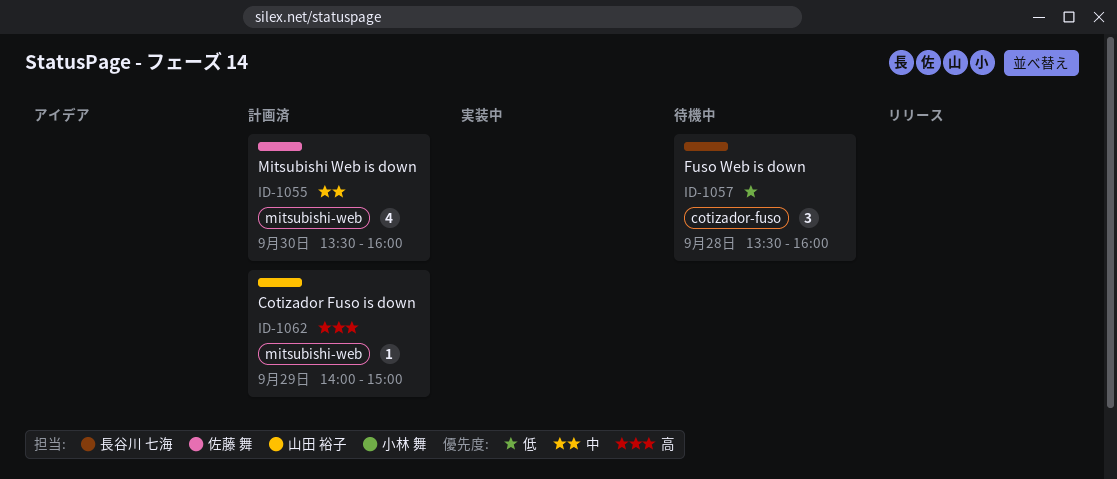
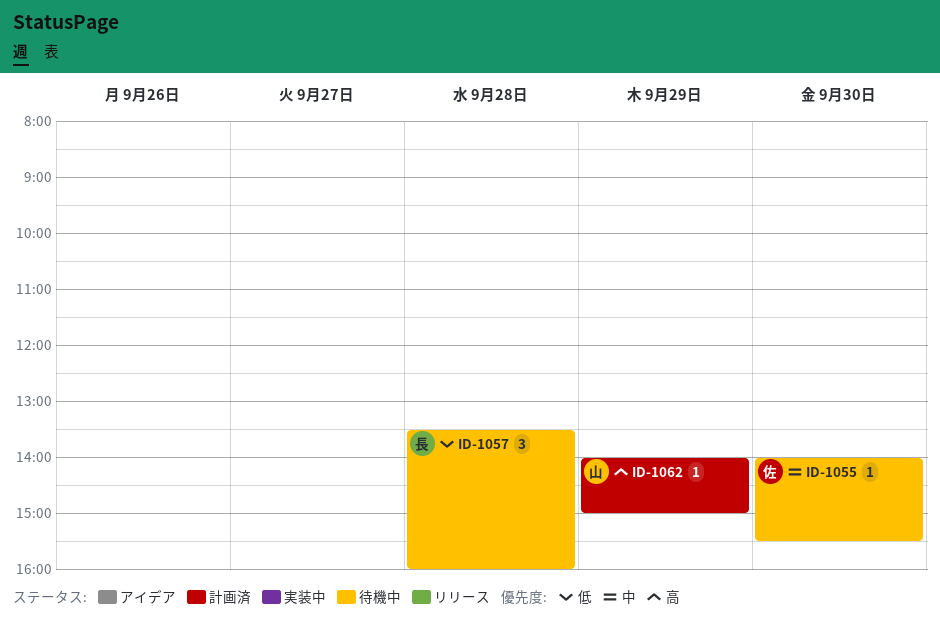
ID-1055, status: 計画済 -> 待機中
ID-1055, estimate: 4 -> 1
ID-1055, begins: 13:30 -> 14:00
ID-1055, ends: 16:00 -> 15:30

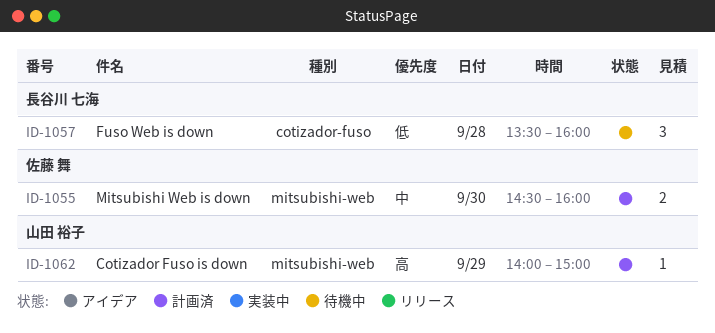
ID-1055, status: 待機中 -> 計画済
ID-1055, estimate: 1 -> 2
ID-1055, begins: 14:00 -> 14:30
ID-1055, ends: 15:30 -> 16:00

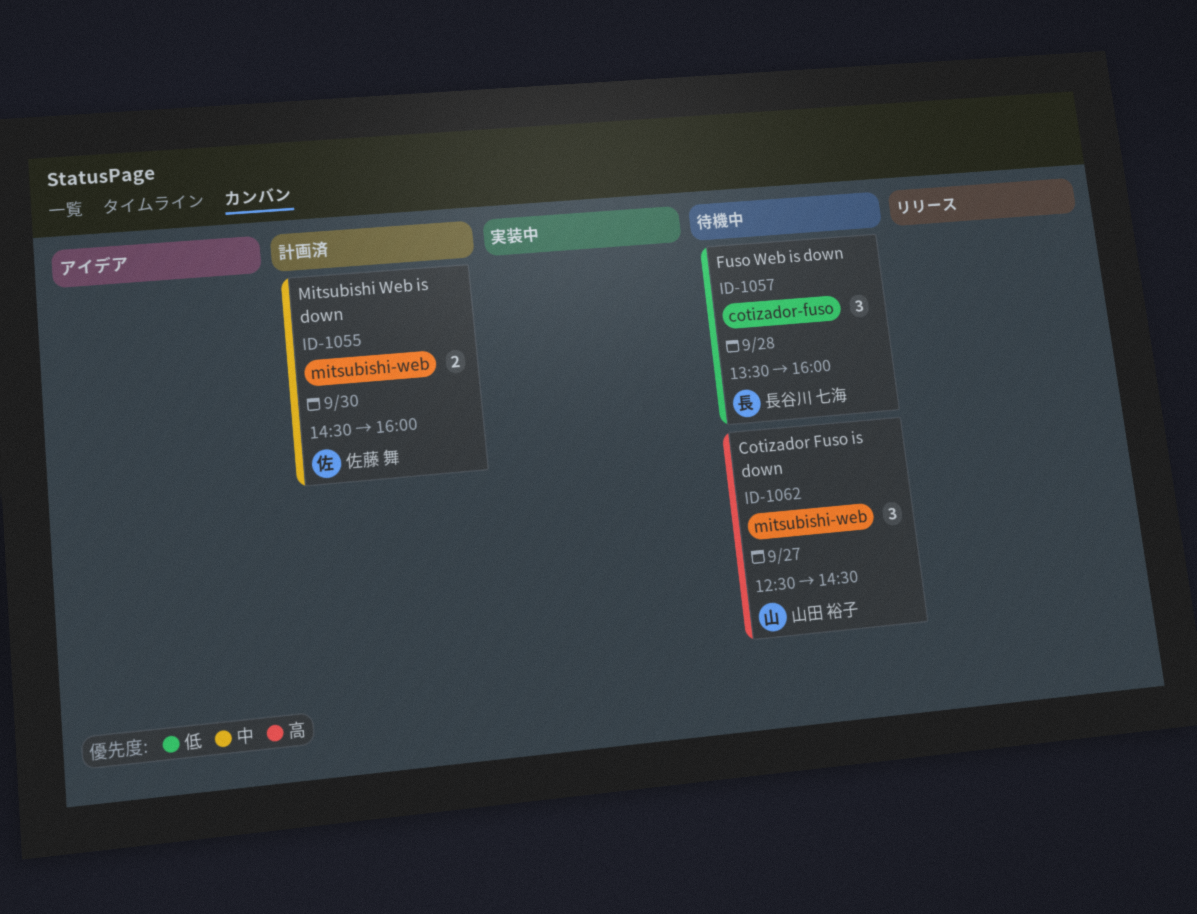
ID-1062, status: 計画済 -> 待機中
ID-1062, estimate: 1 -> 3
ID-1062, day: Sep 29 -> Sep 27
ID-1062, begins: 14:00 -> 12:30
ID-1062, ends: 15:00 -> 14:30

